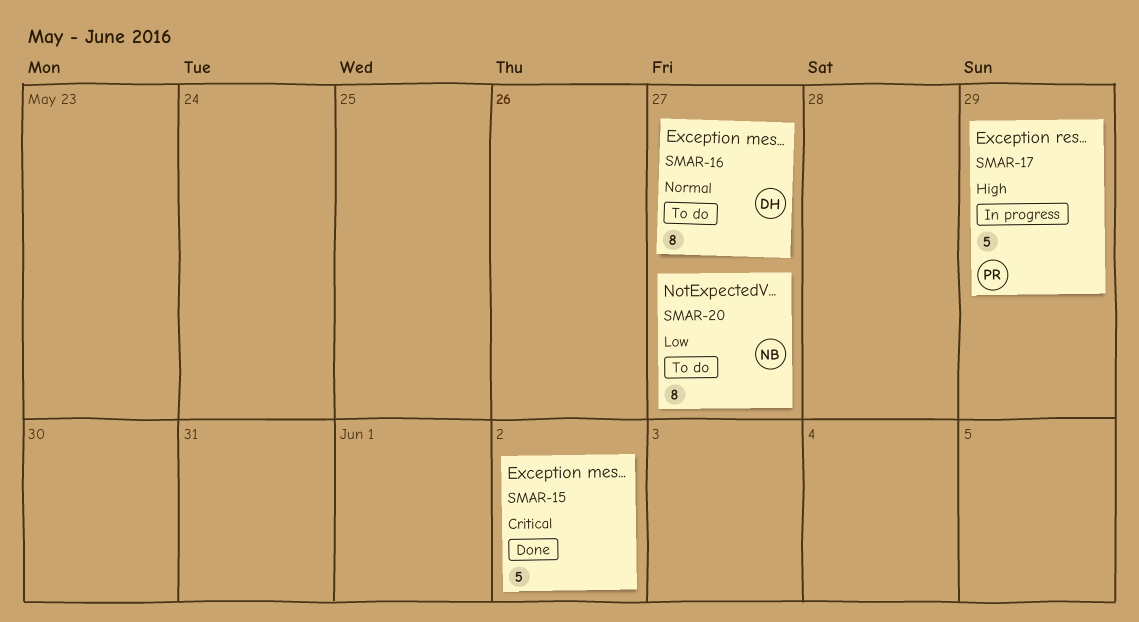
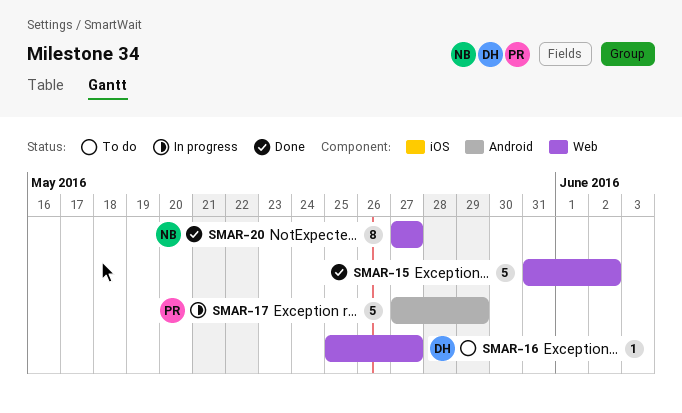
SMAR-16, estimate: 8 -> 1
SMAR-20, status: To do -> Done

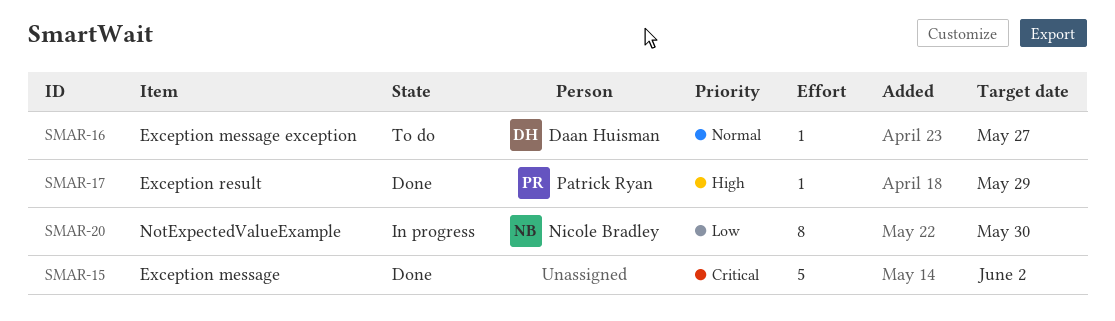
SMAR-17, status: In progress -> Done
SMAR-17, estimate: 5 -> 1
SMAR-20, status: Done -> In progress
SMAR-20, due: May 27 -> May 30

